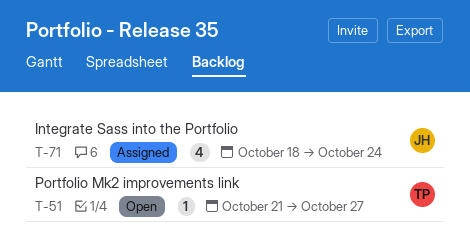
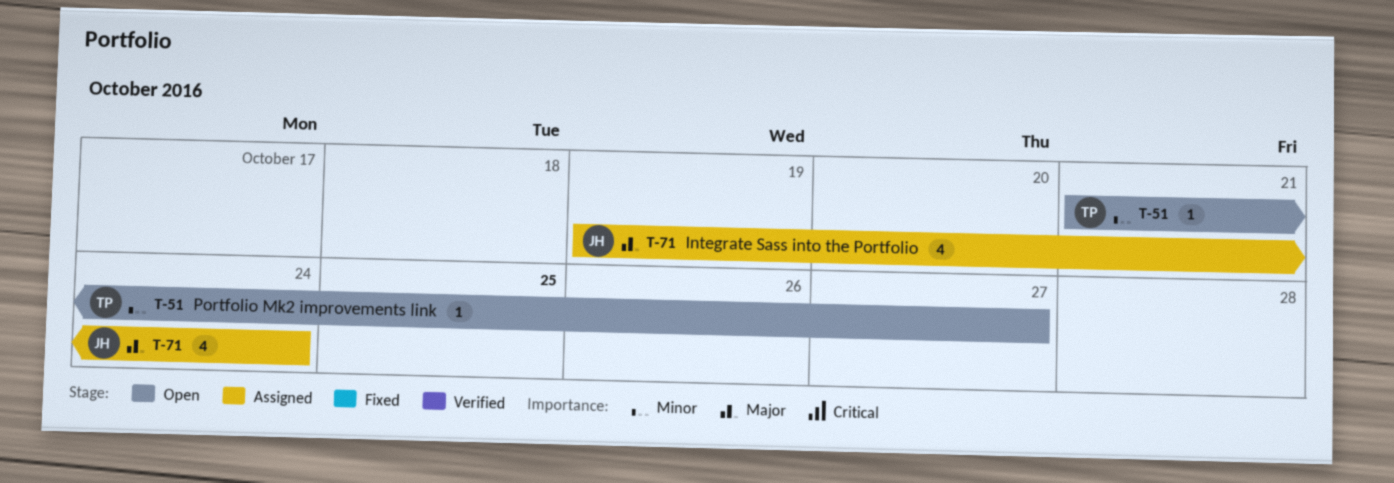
T-71, start: Oct 18 -> Oct 19

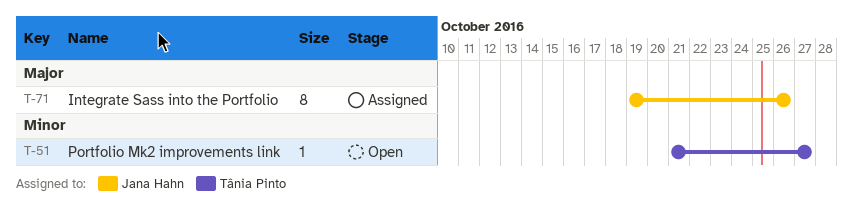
T-71, estimate: 4 -> 8
T-71, due: Oct 24 -> Oct 26

